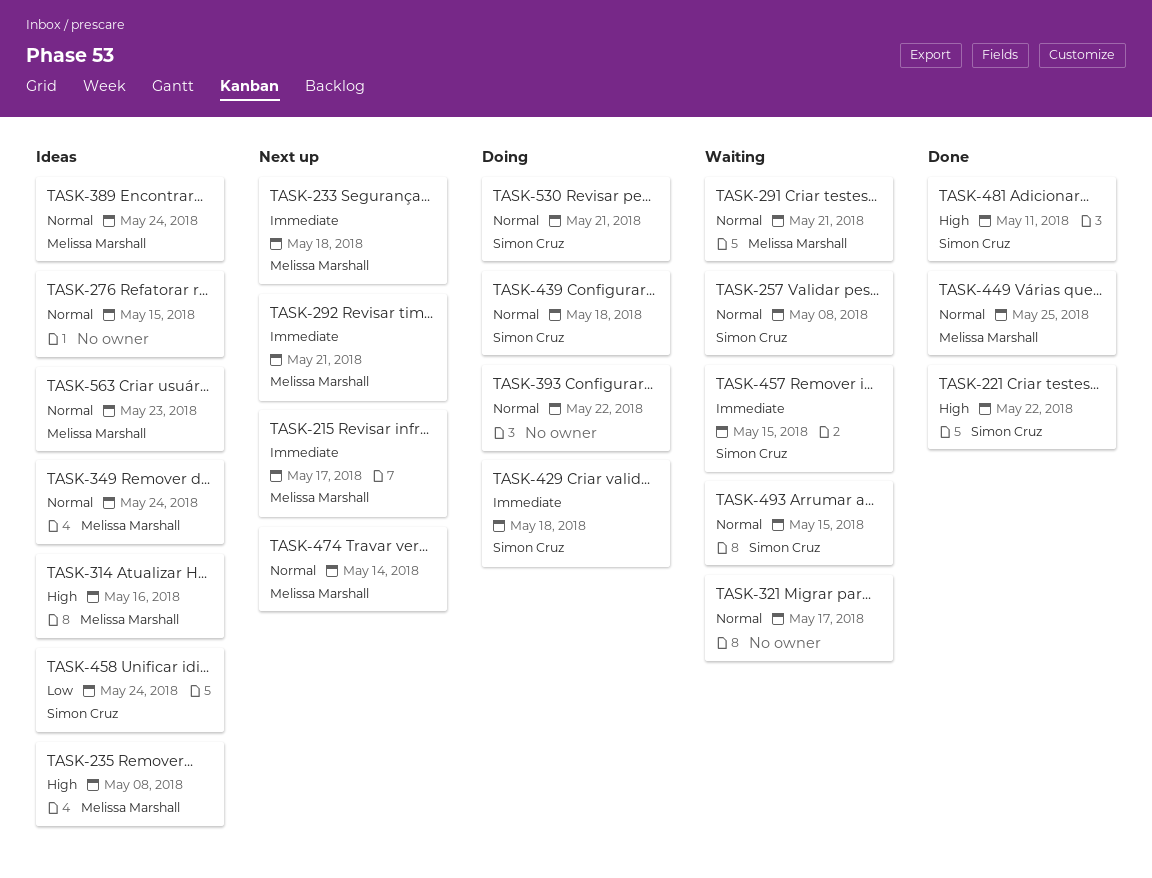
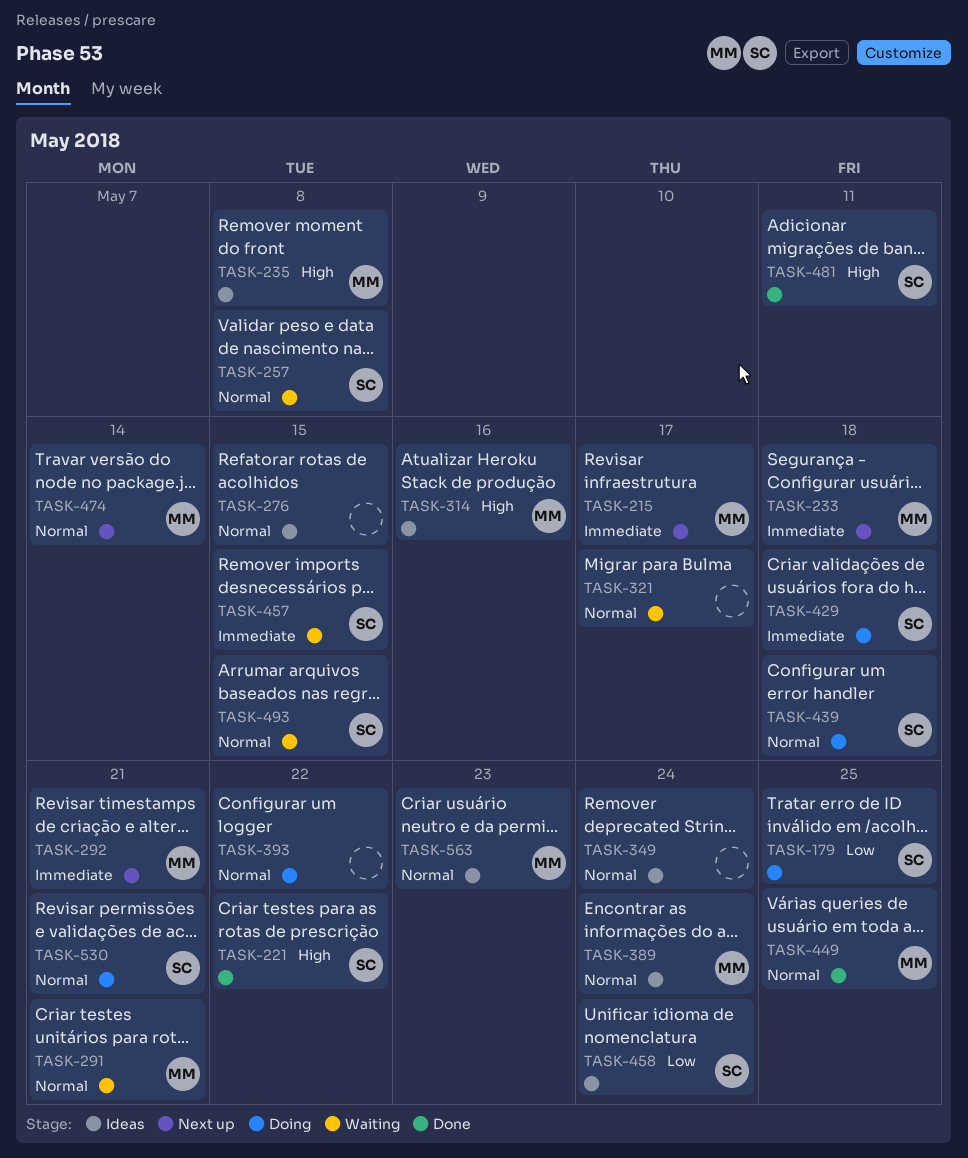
TASK-179: none -> present
TASK-349, owner: Melissa Marshall -> none

